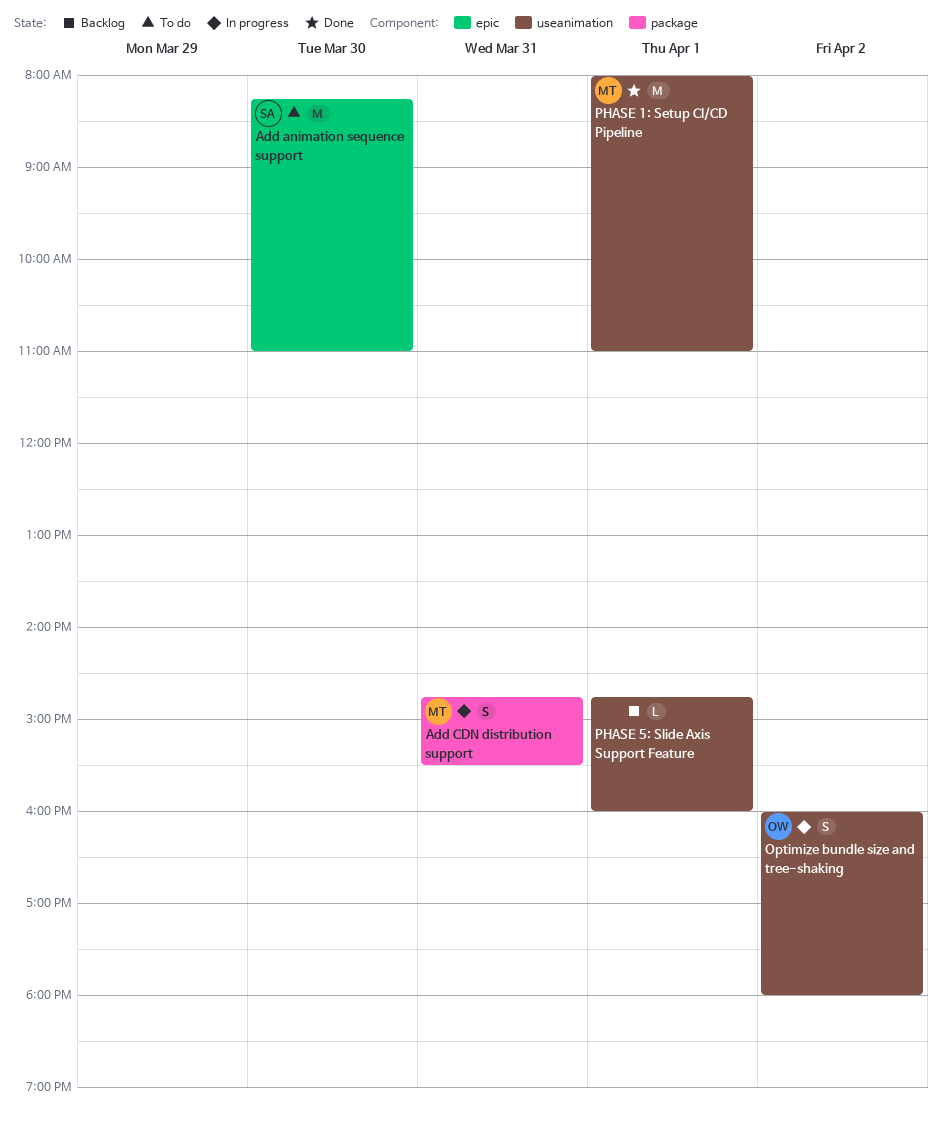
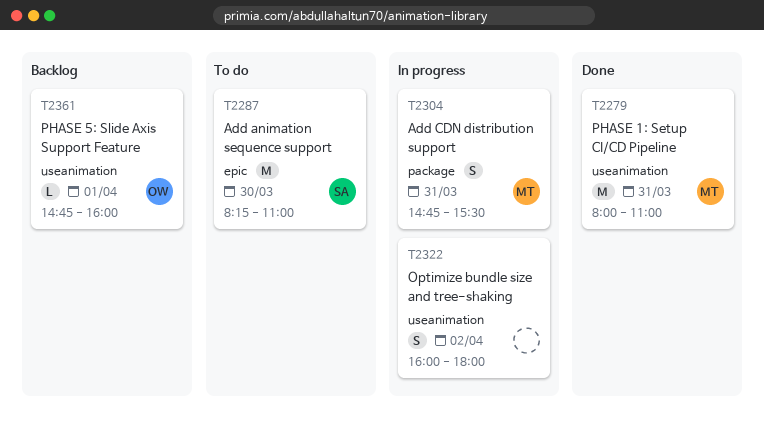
Optimize bundle size and tree-shaking, owner: OW -> none
PHASE 1: Setup CI/CD Pipeline, day: Apr 1 -> Mar 31
PHASE 5: Slide Axis Support Feature, owner: none -> OW

